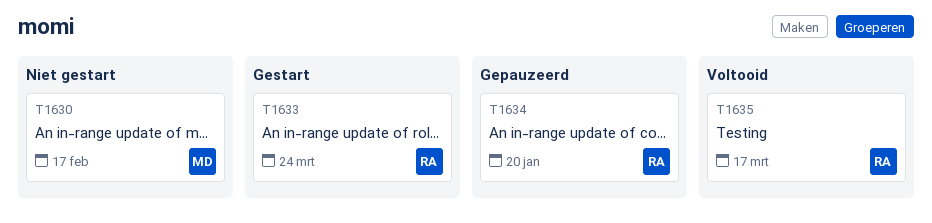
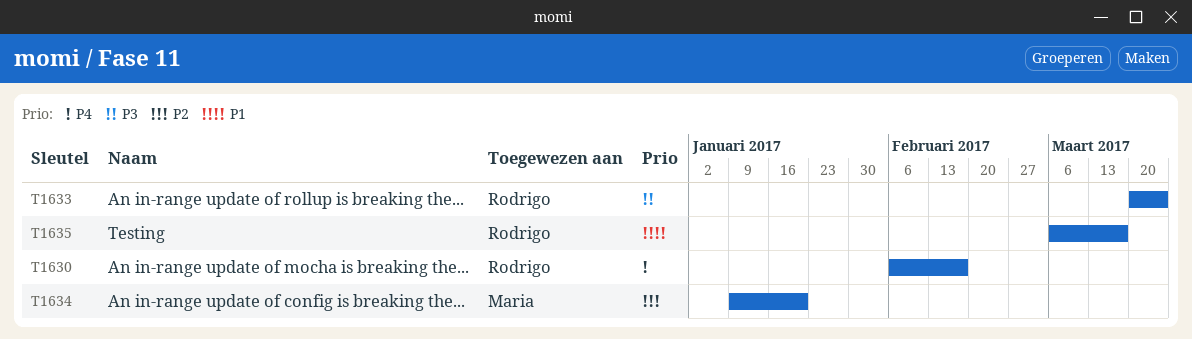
T1630, owner: Maria -> Rodrigo
T1634, owner: Rodrigo -> Maria

